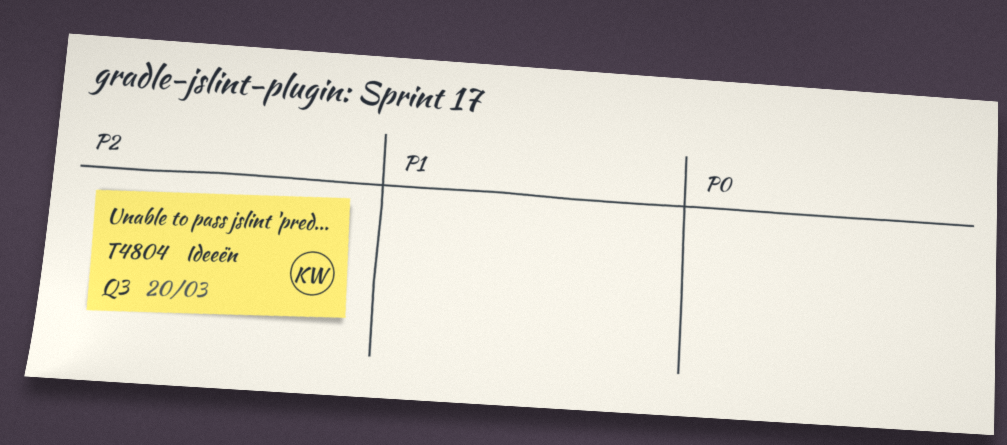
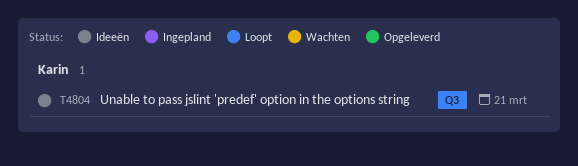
T4804, due: Mar 20 -> Mar 21

